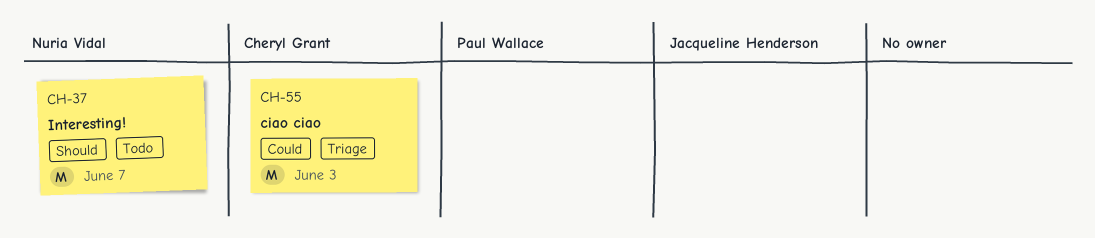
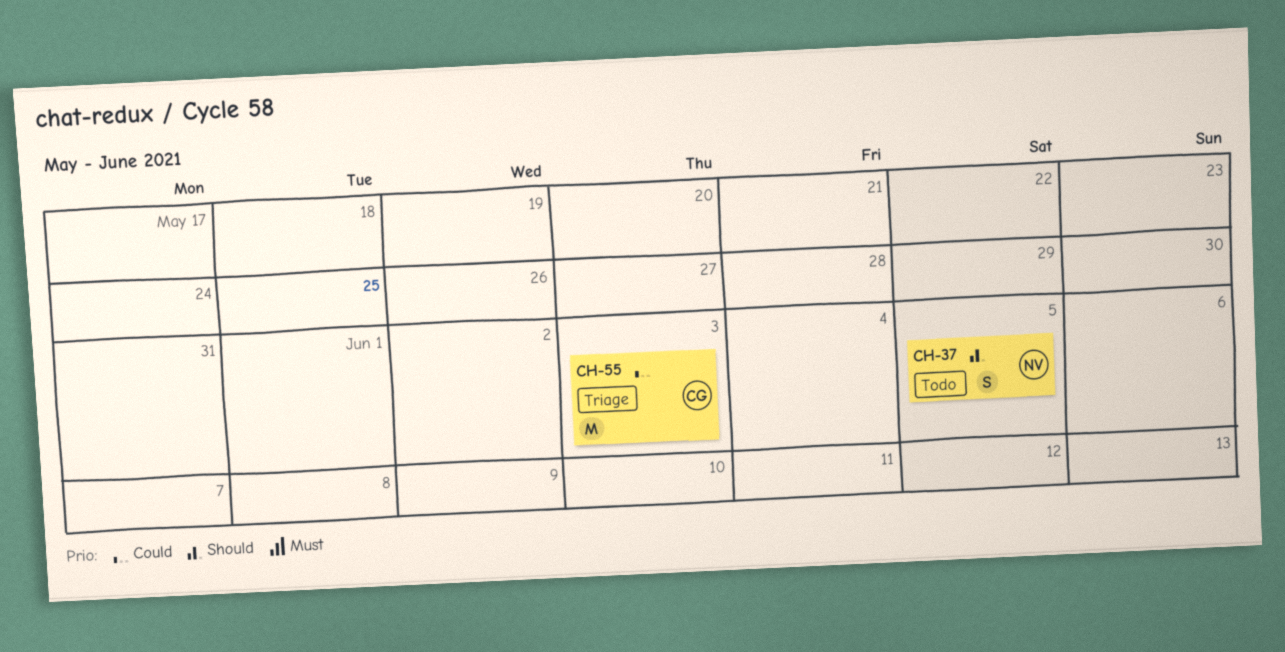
CH-37, estimate: M -> S
CH-37, due: Jun 7 -> Jun 5

